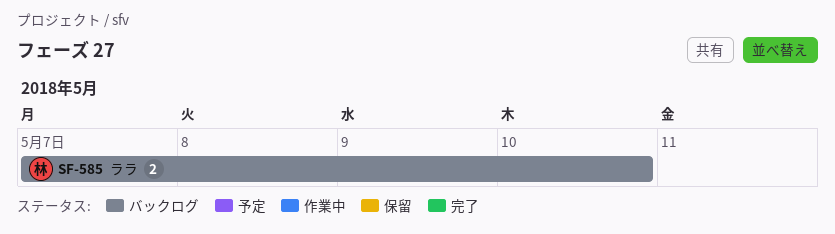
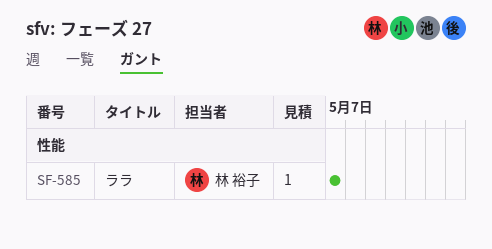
SF-585, estimate: 2 -> 1
SF-585, due: May 10 -> May 7

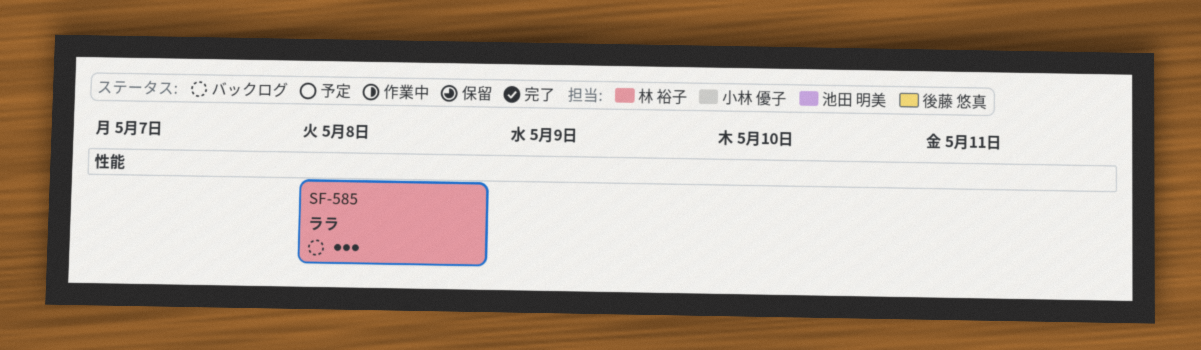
SF-585, estimate: 1 -> 3
SF-585, due: May 7 -> May 8

